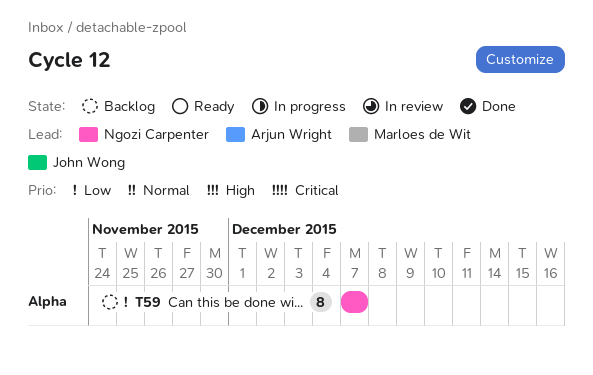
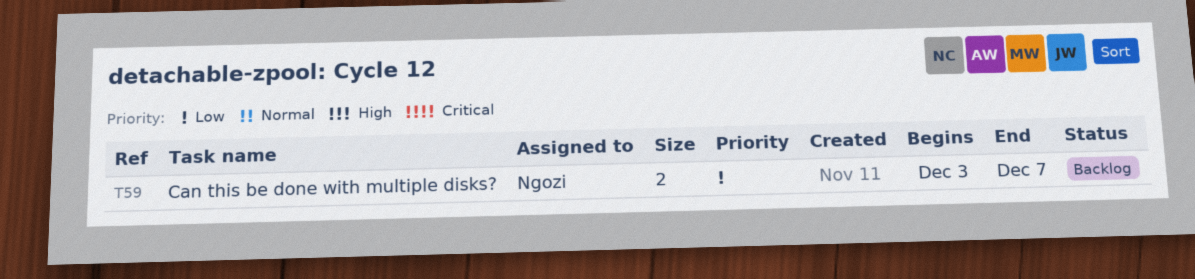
T59, estimate: 8 -> 2
T59, start: Dec 7 -> Dec 3

